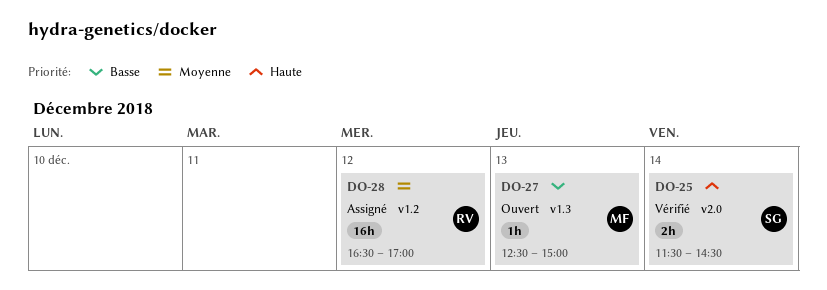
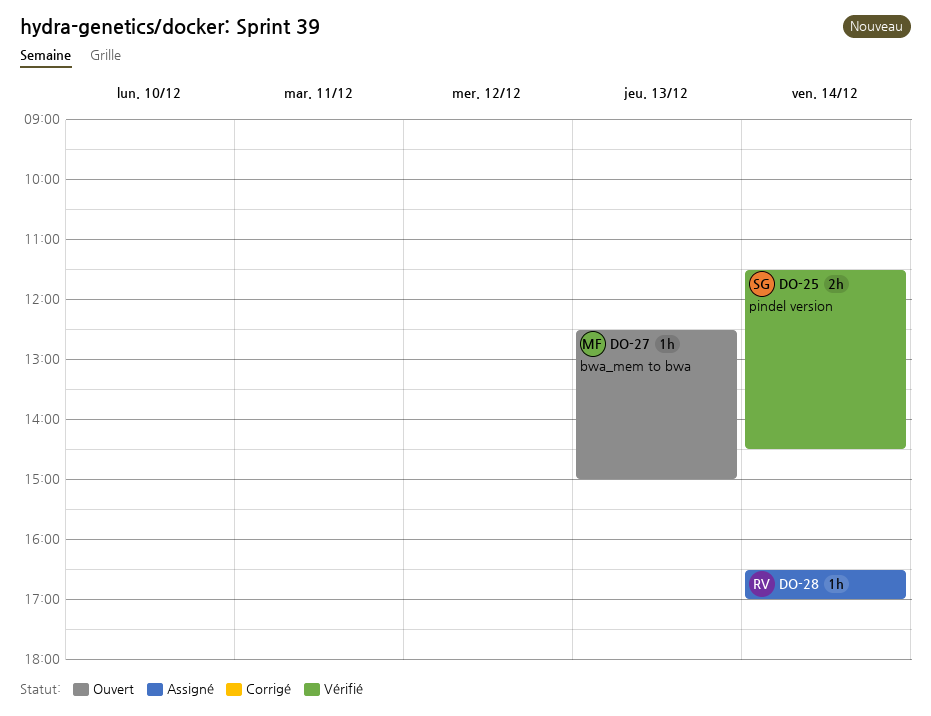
DO-28, estimate: 16h -> 1h
DO-28, day: Dec 12 -> Dec 14

